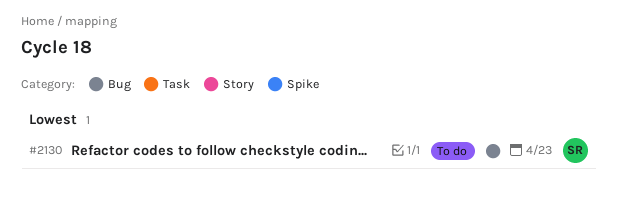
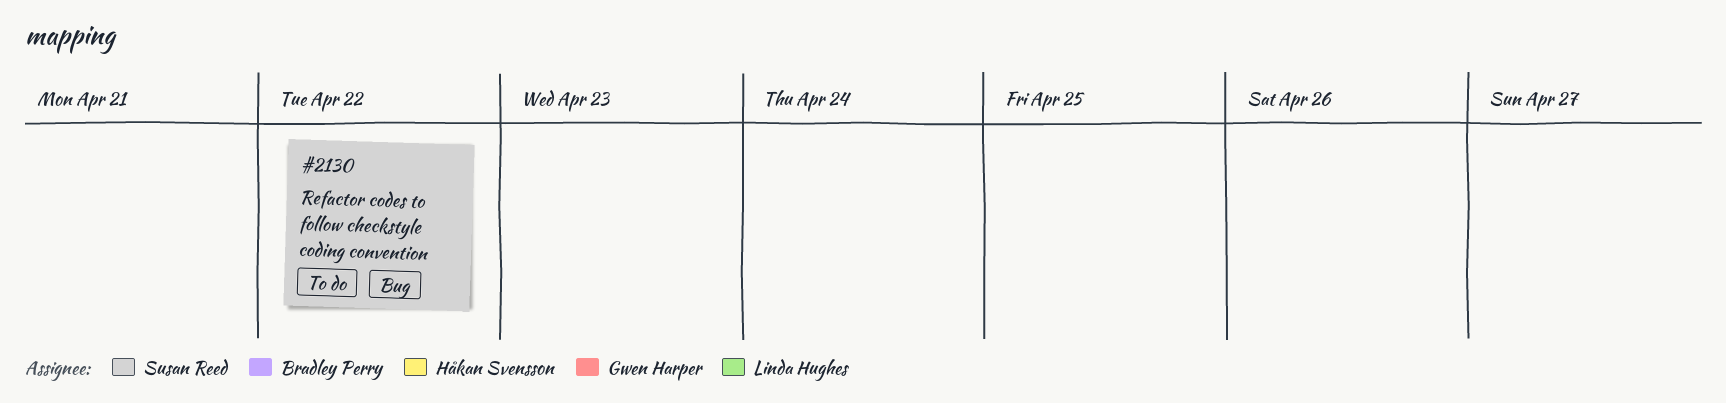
#2130, due: Apr 23 -> Apr 22

